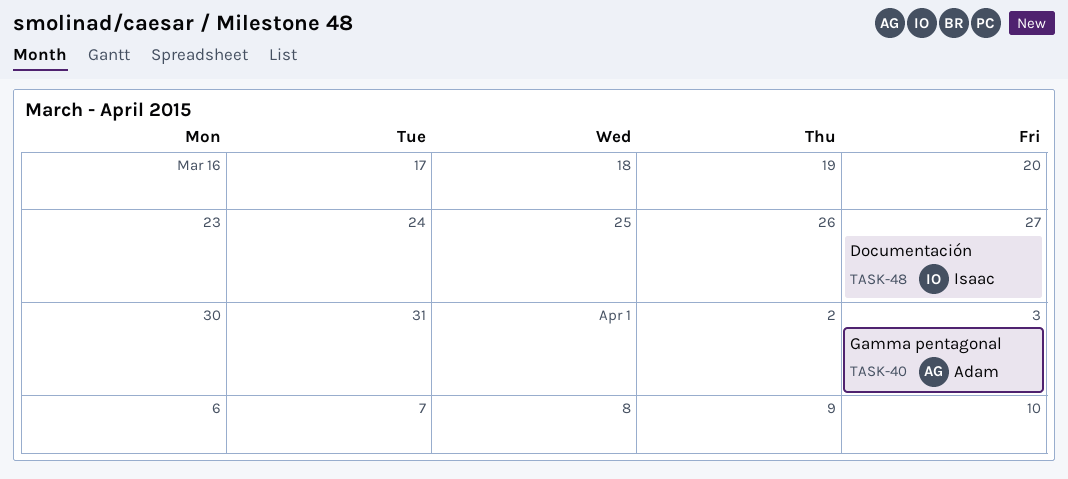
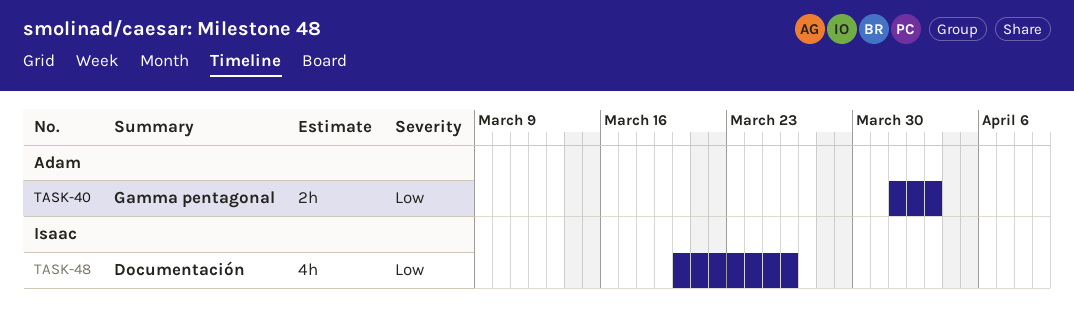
TASK-48, due: Mar 27 -> Mar 26

